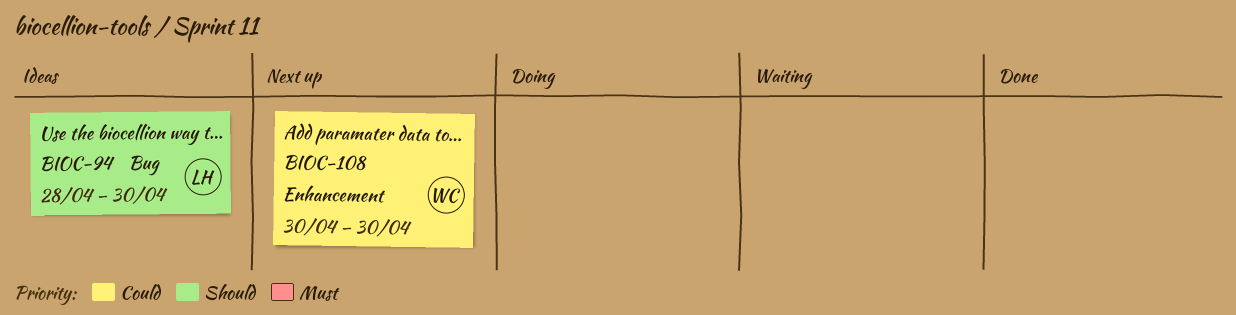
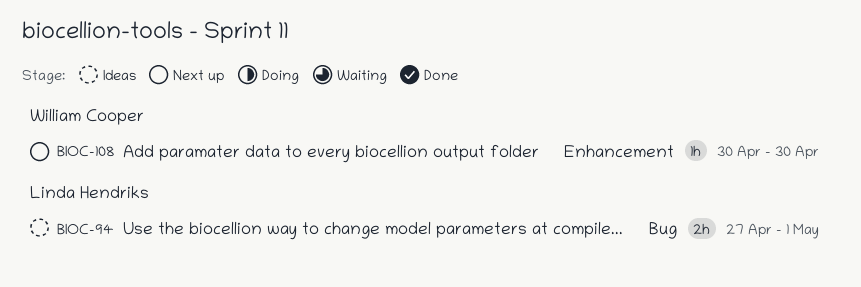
BIOC-94, start: Apr 28 -> Apr 27
BIOC-94, due: Apr 30 -> May 1

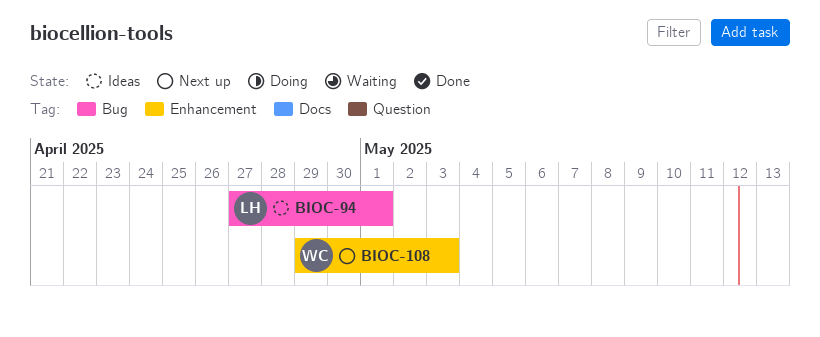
BIOC-108, start: Apr 30 -> Apr 29
BIOC-108, due: Apr 30 -> May 3

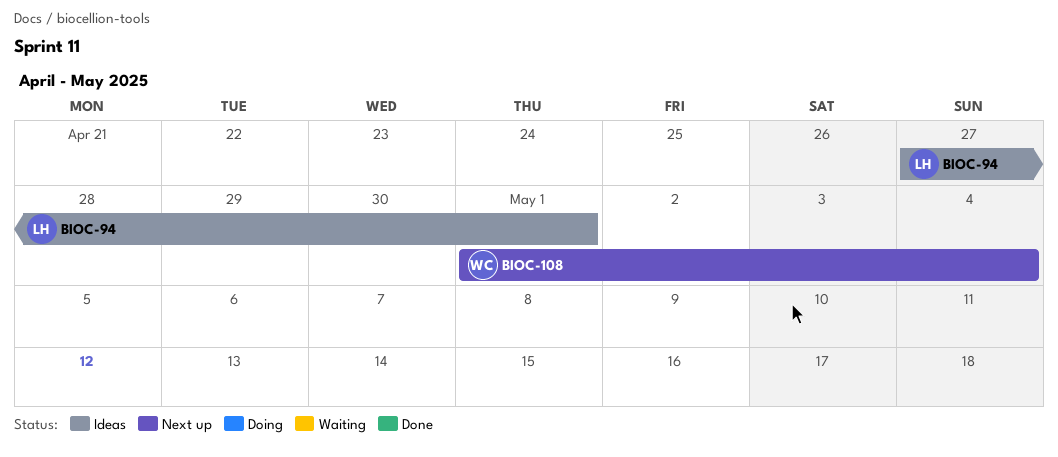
BIOC-108, start: Apr 29 -> May 1
BIOC-108, due: May 3 -> May 4

